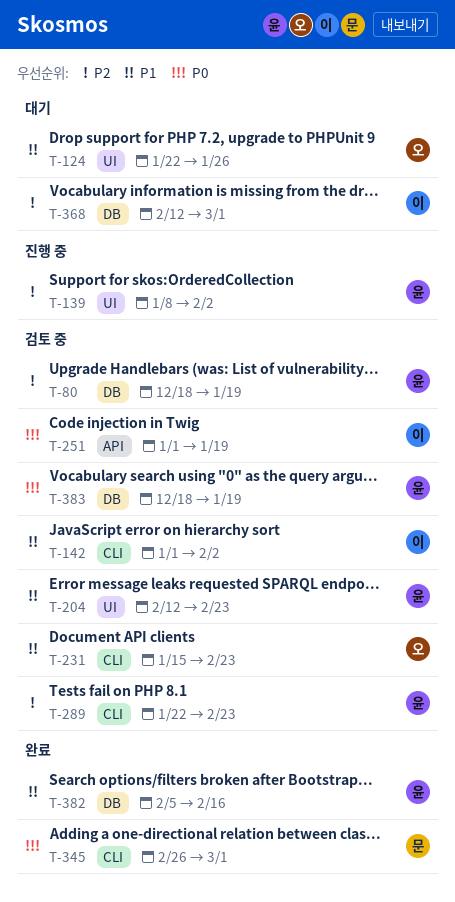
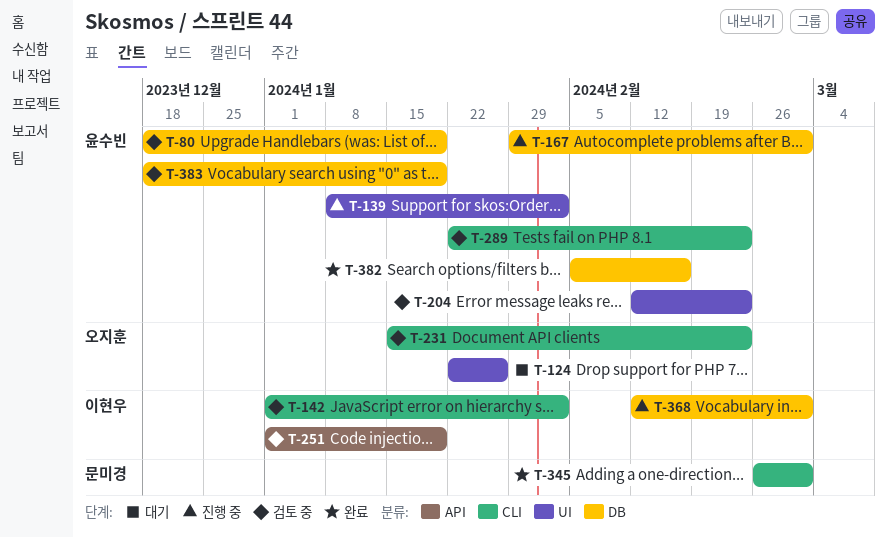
T-167: none -> present
T-368, status: 대기 -> 진행 중

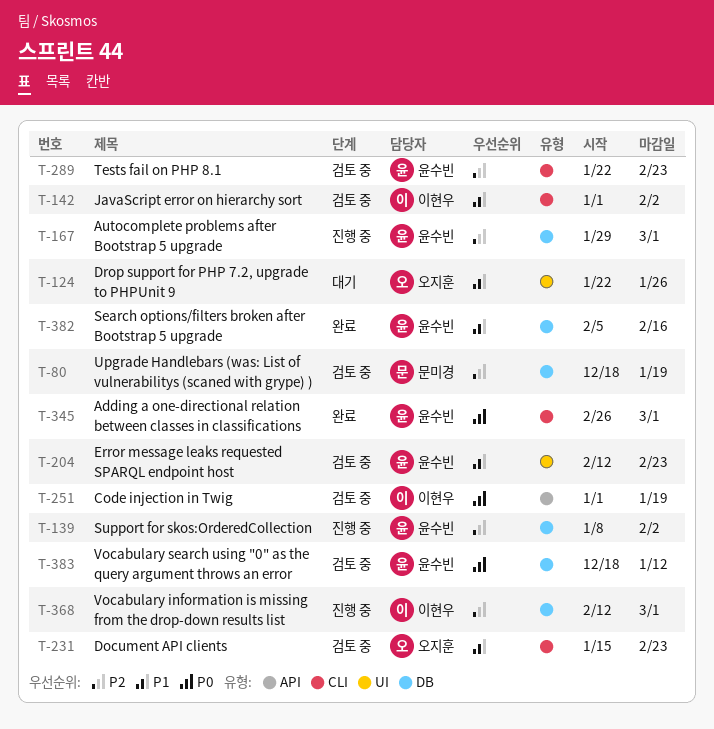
T-80, owner: 윤수빈 -> 문미경
T-139, label: UI -> DB
T-345, owner: 문미경 -> 윤수빈
T-383, due: Jan 19 -> Jan 12

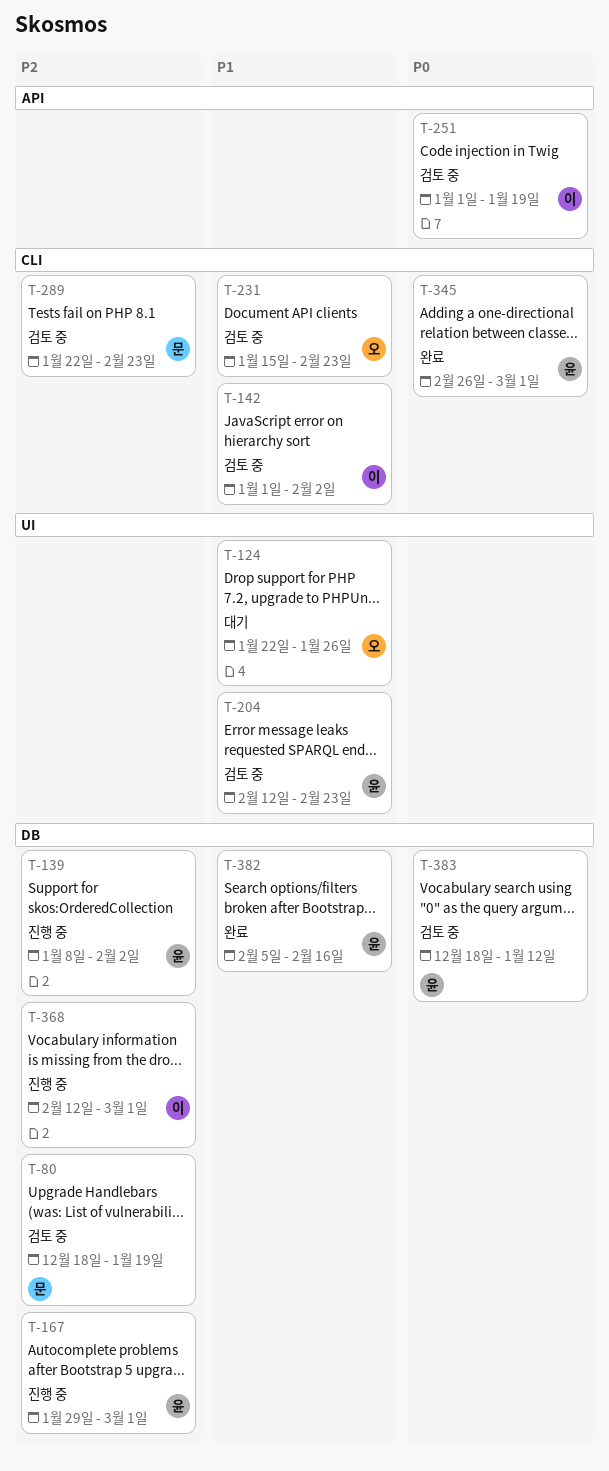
T-289, owner: 윤수빈 -> 문미경

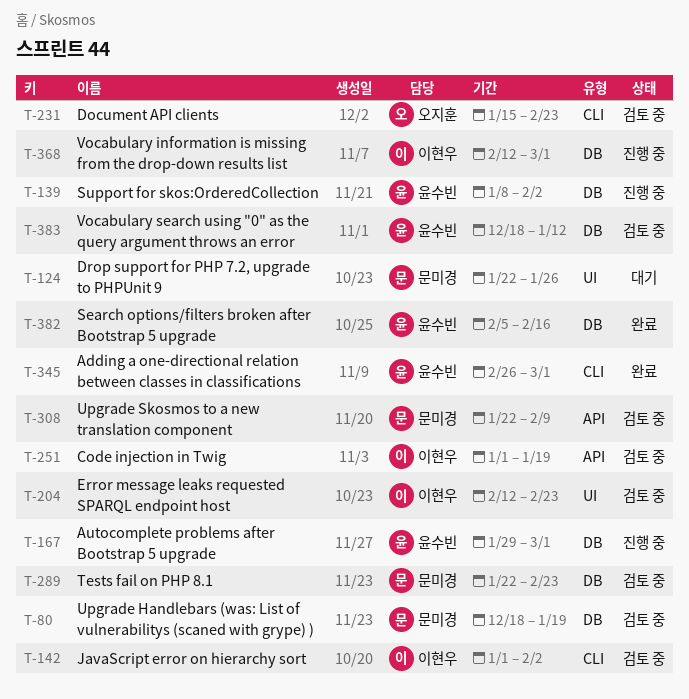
T-124, owner: 오지훈 -> 문미경
T-204, owner: 윤수빈 -> 이현우
T-289, label: CLI -> DB
T-308: none -> present

